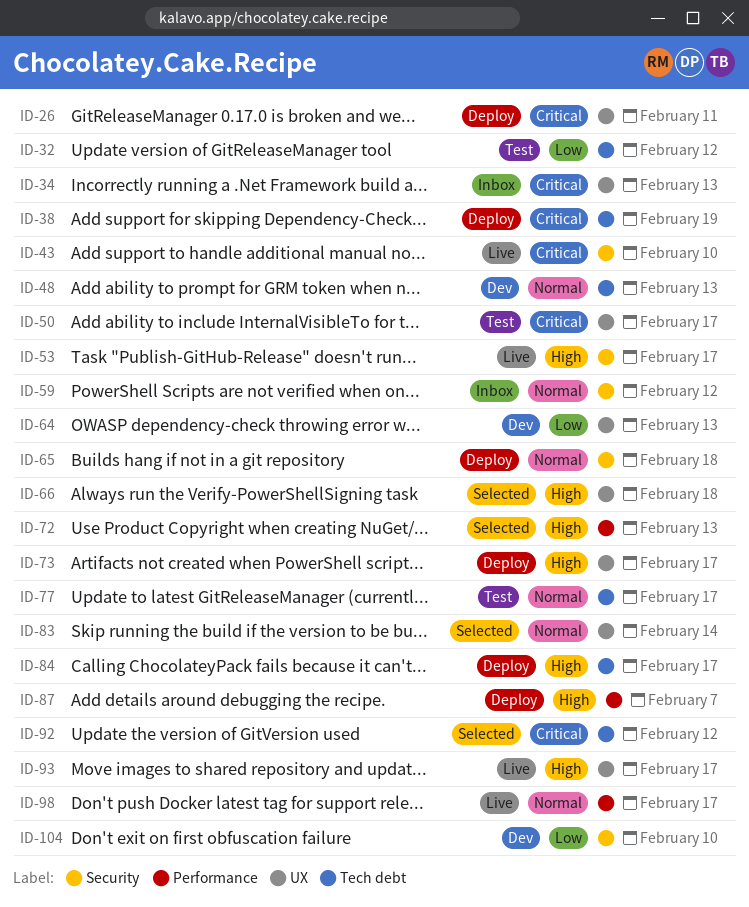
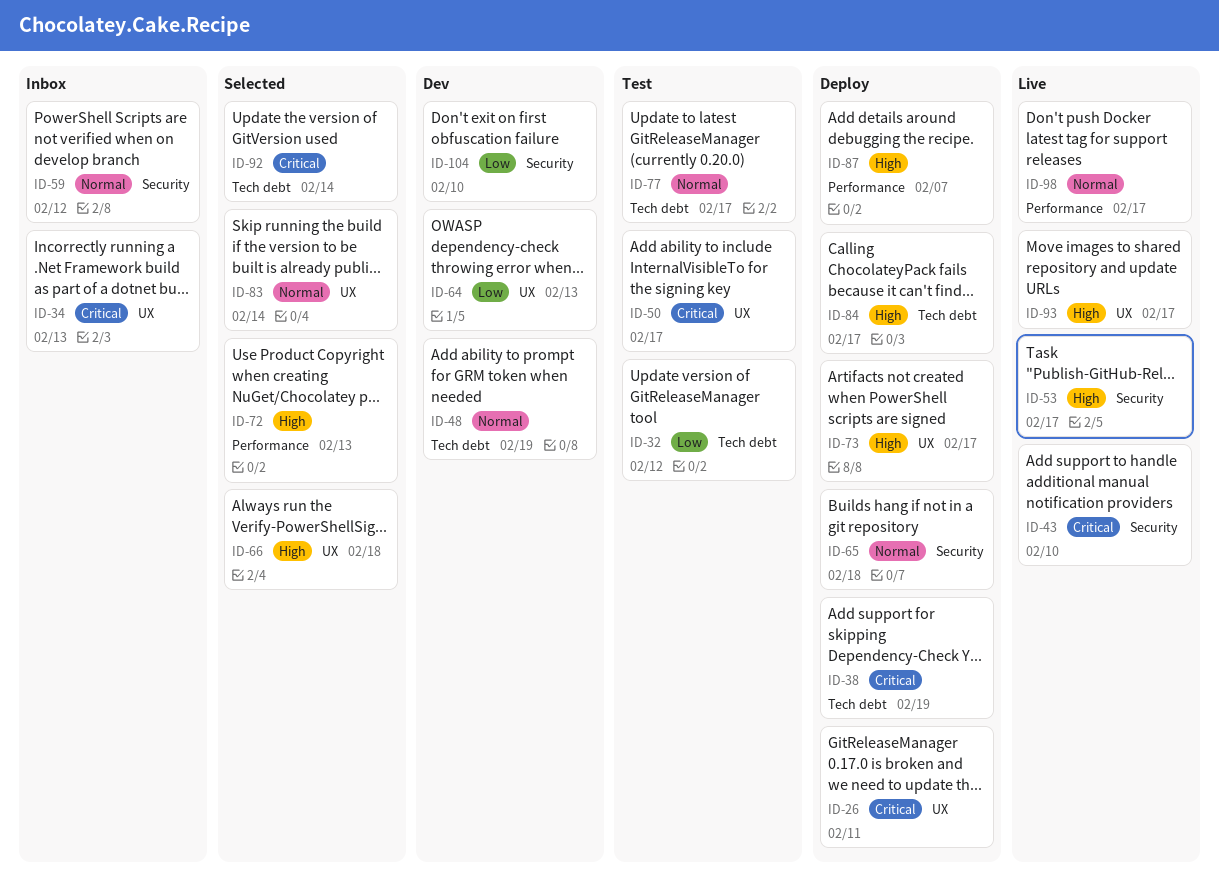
ID-48, due: Feb 13 -> Feb 19
ID-92, due: Feb 12 -> Feb 14

